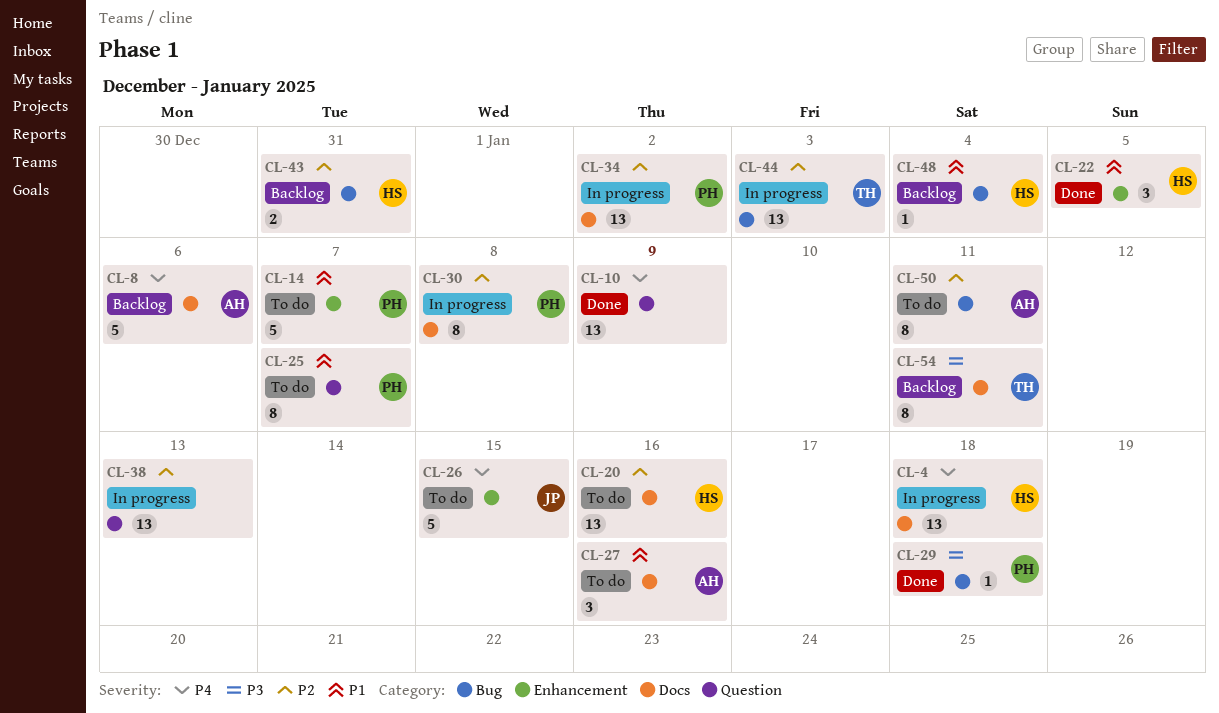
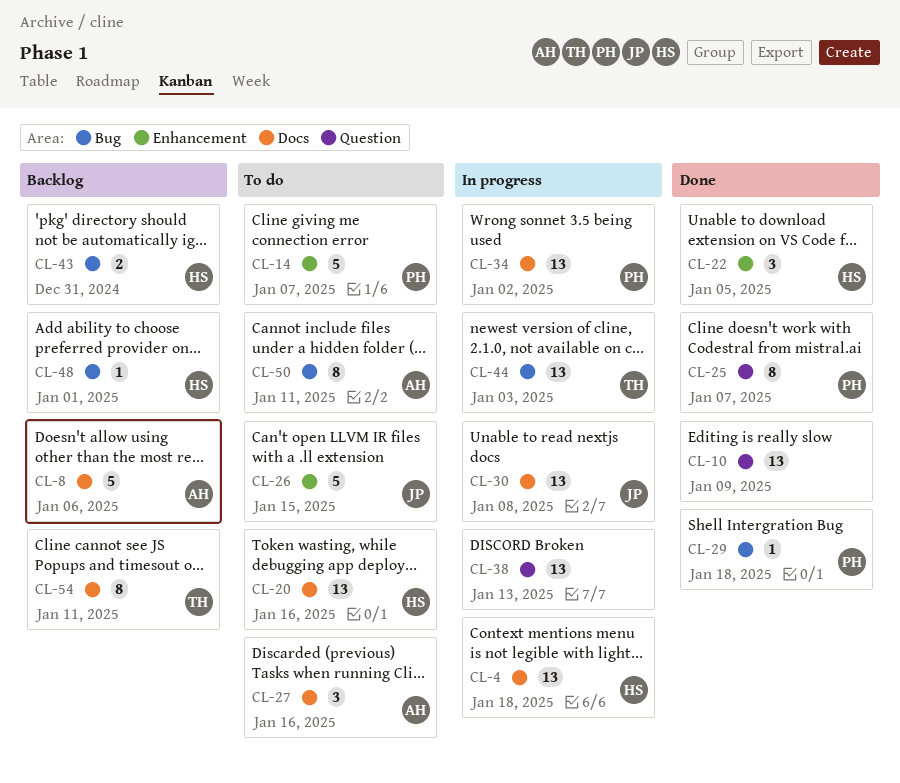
CL-25, status: To do -> Done
CL-30, owner: PH -> JP
CL-30, estimate: 8 -> 13
CL-48, due: Jan 4 -> Jan 1

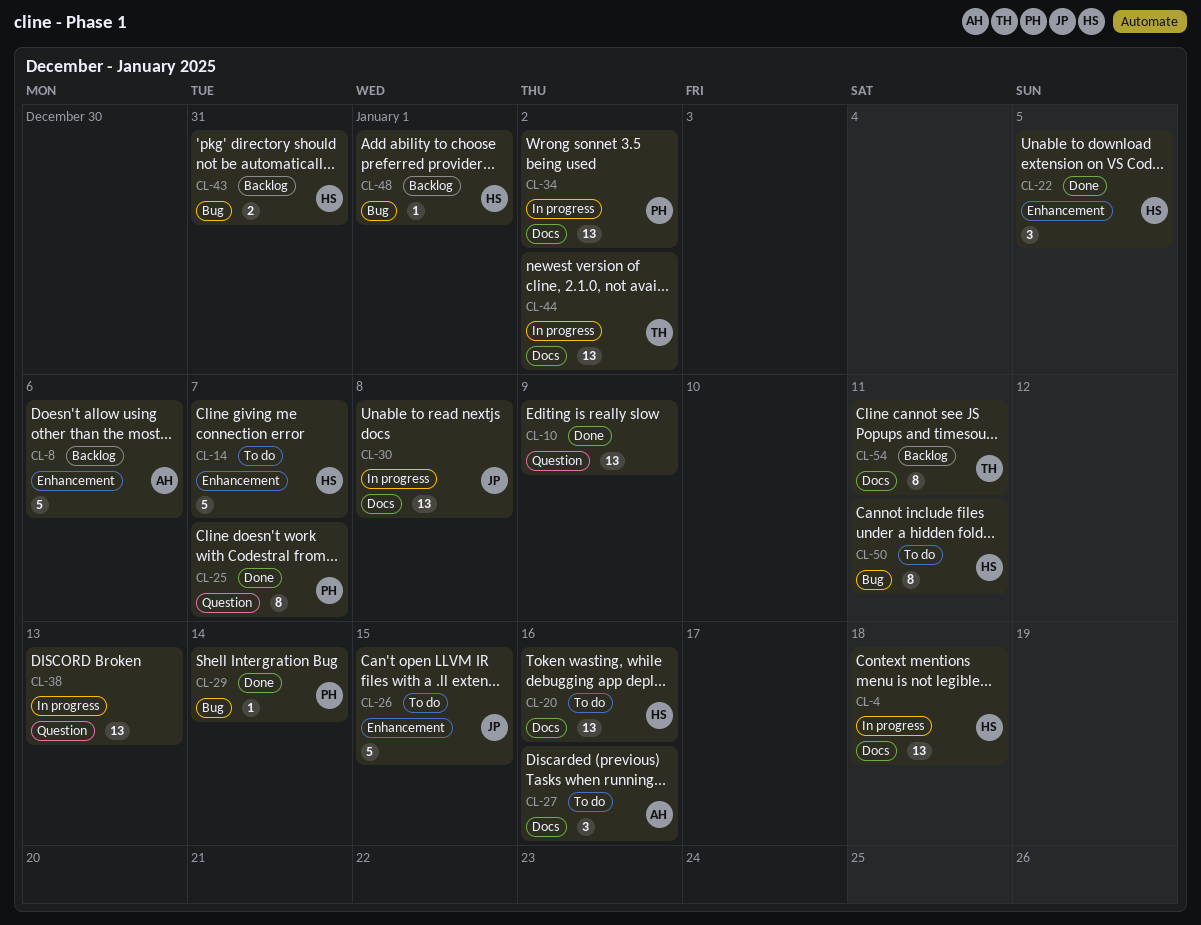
CL-8, label: Docs -> Enhancement
CL-14, owner: PH -> HS
CL-29, due: Jan 18 -> Jan 14
CL-44, label: Bug -> Docs
CL-44, due: Jan 3 -> Jan 2
CL-50, owner: AH -> HS

